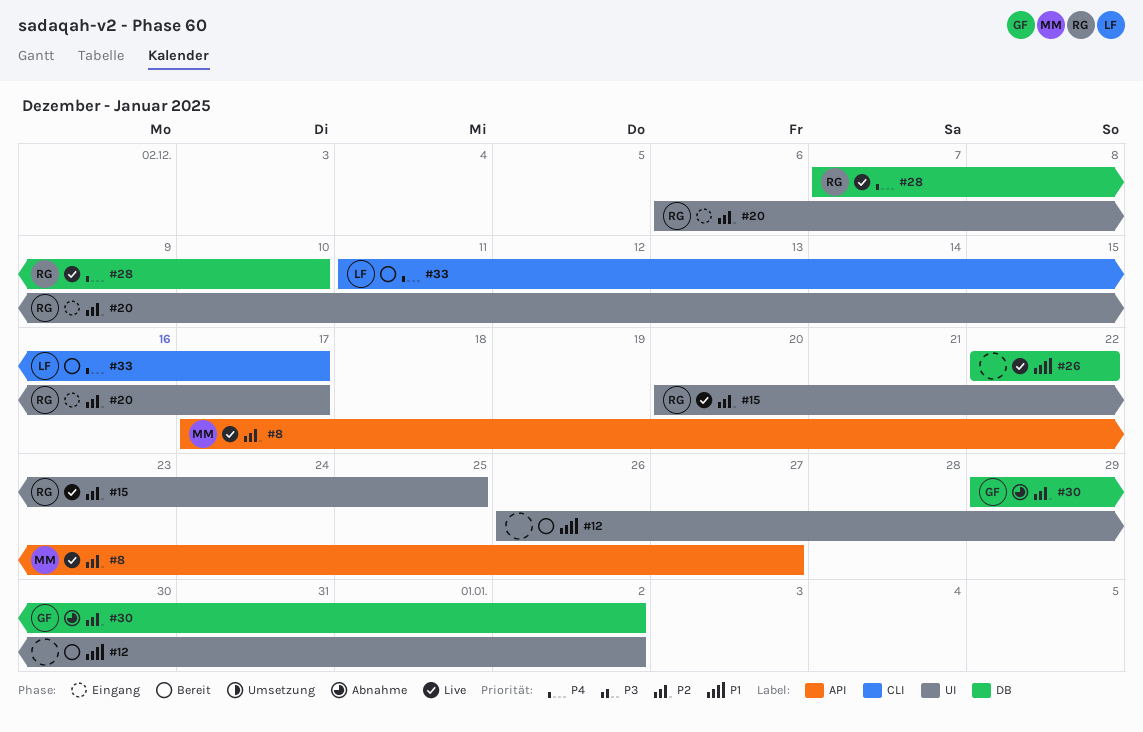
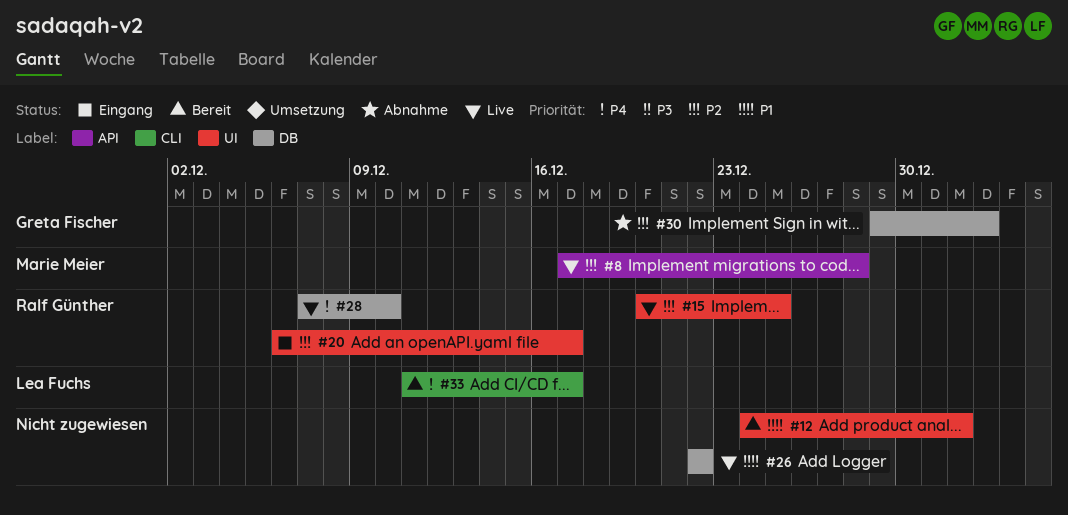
#8, due: Dec 27 -> Dec 28
#12, start: Dec 26 -> Dec 24
#12, due: Jan 2 -> Jan 1

